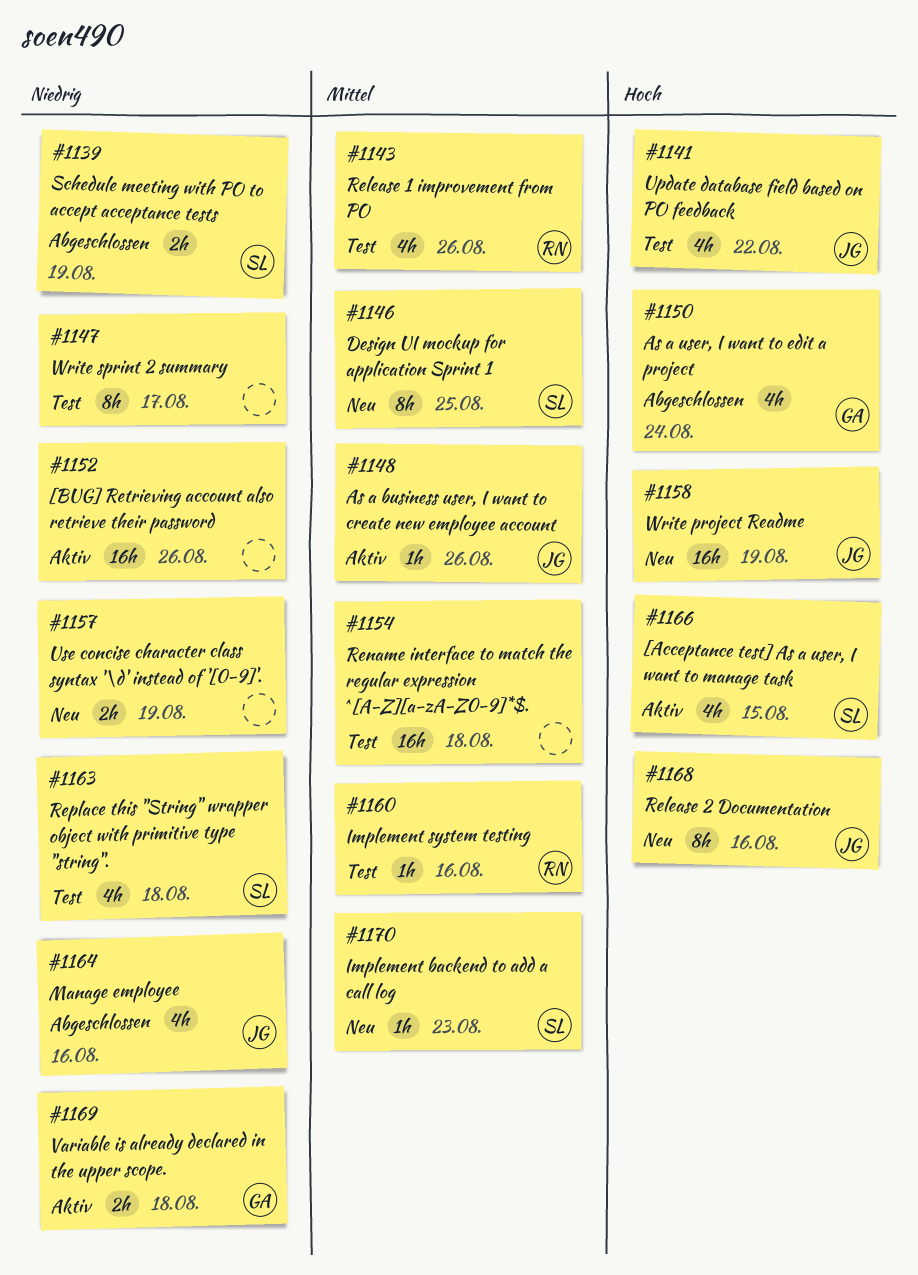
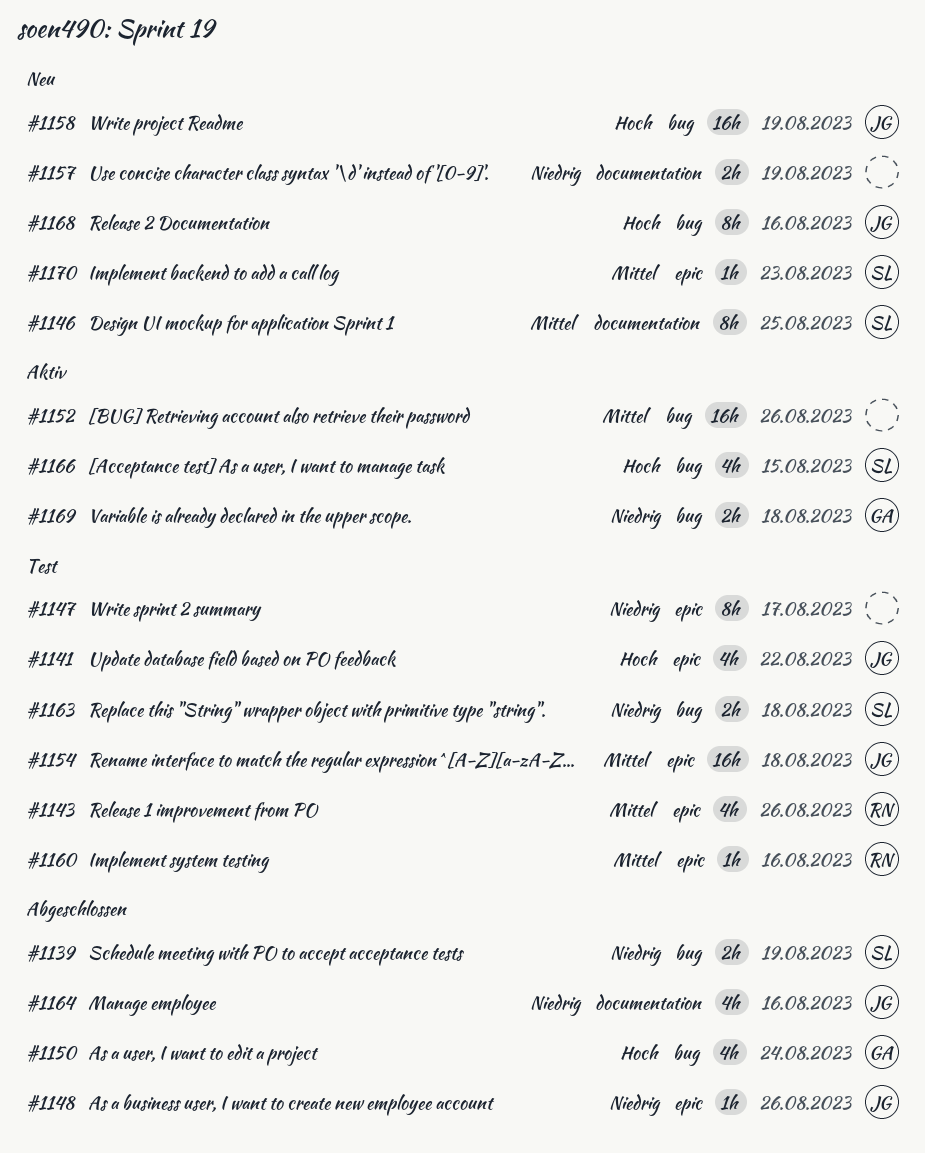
#1148, status: Aktiv -> Abgeschlossen
#1148, priority: Mittel -> Niedrig
#1152, priority: Niedrig -> Mittel
#1154, owner: none -> JG
#1163, estimate: 4h -> 2h

